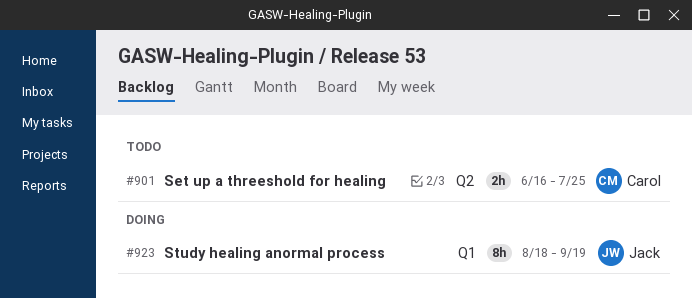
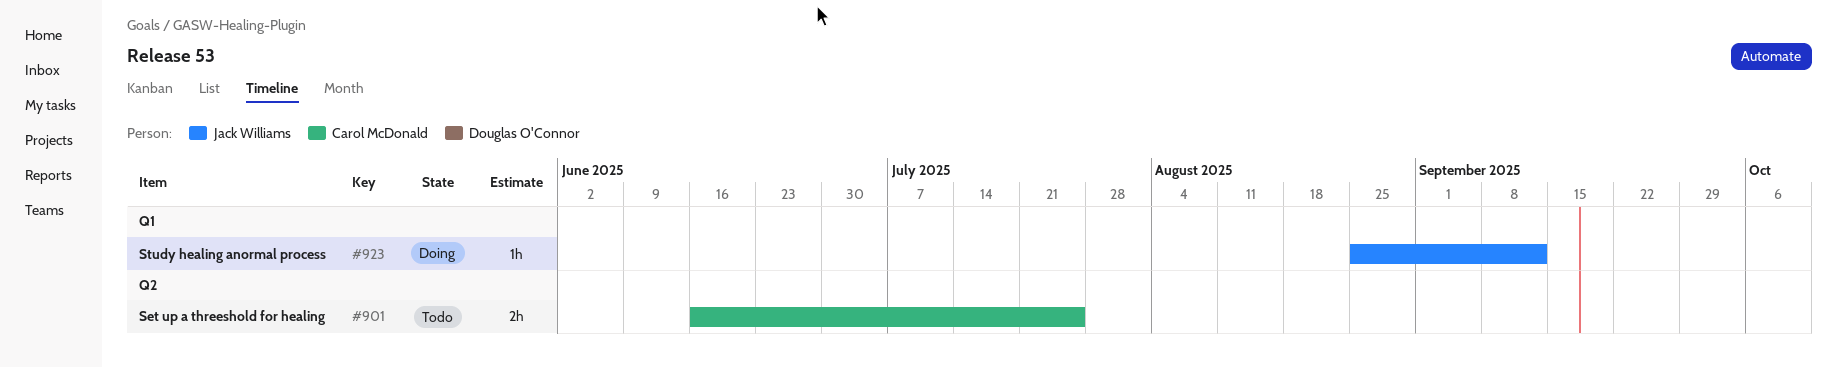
#923, estimate: 8h -> 1h
#923, start: Aug 18 -> Aug 25
#923, due: Sep 19 -> Sep 12

